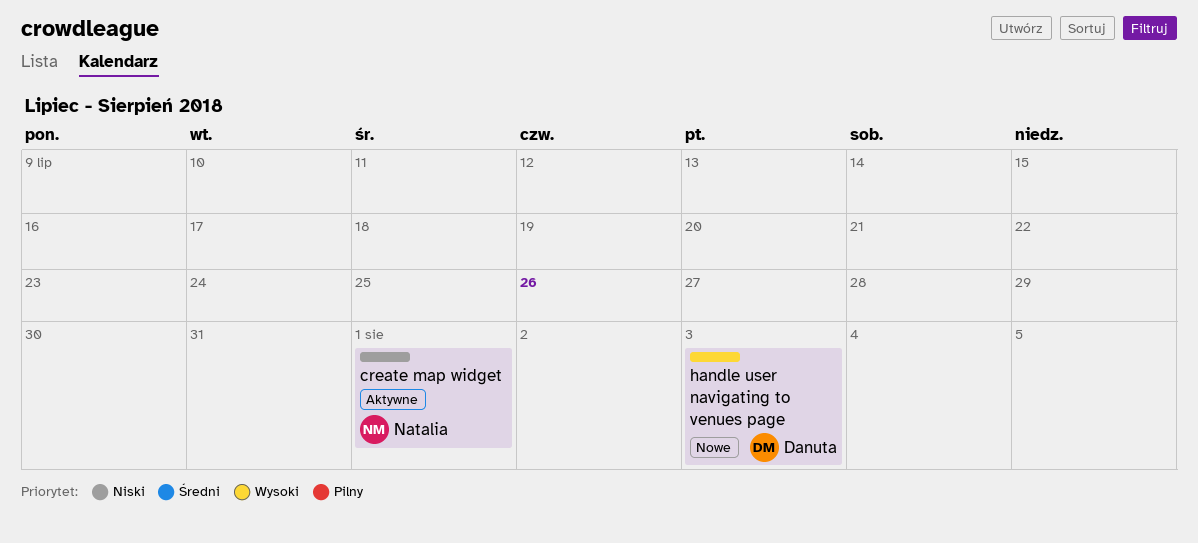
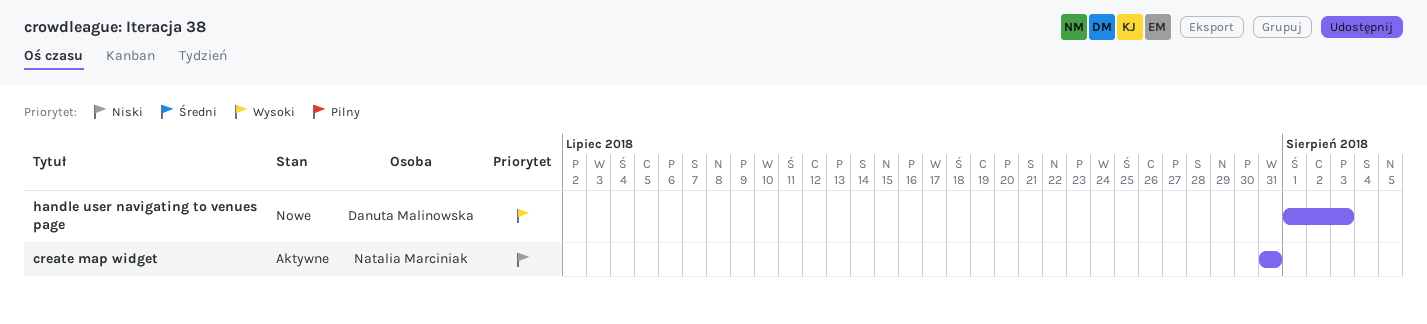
create map widget, due: Aug 1 -> Jul 31

